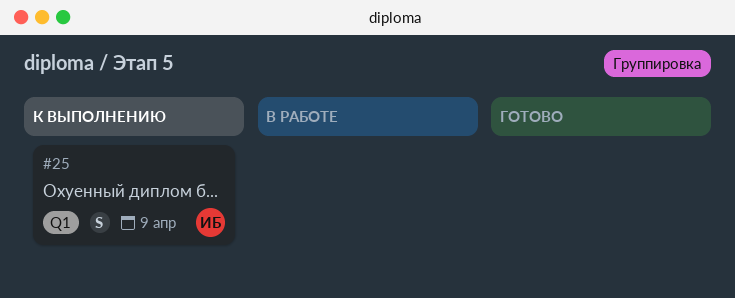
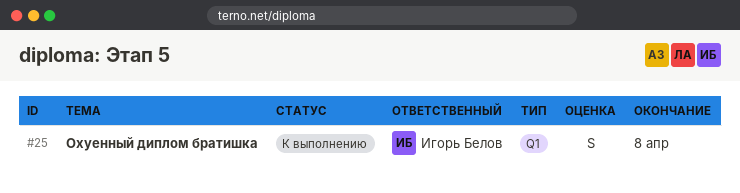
#25, due: Apr 9 -> Apr 8

